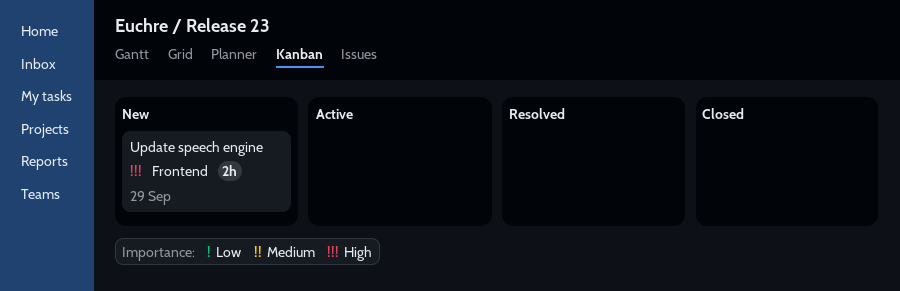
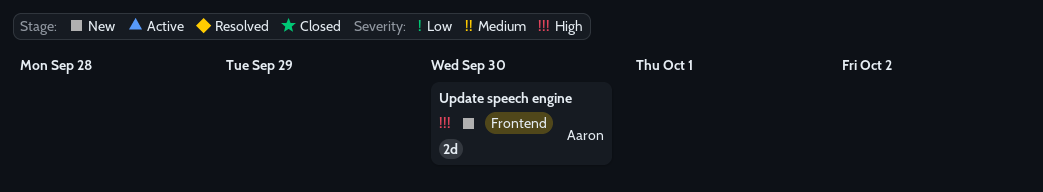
Update speech engine, estimate: 2h -> 2d
Update speech engine, due: Sep 29 -> Sep 30

